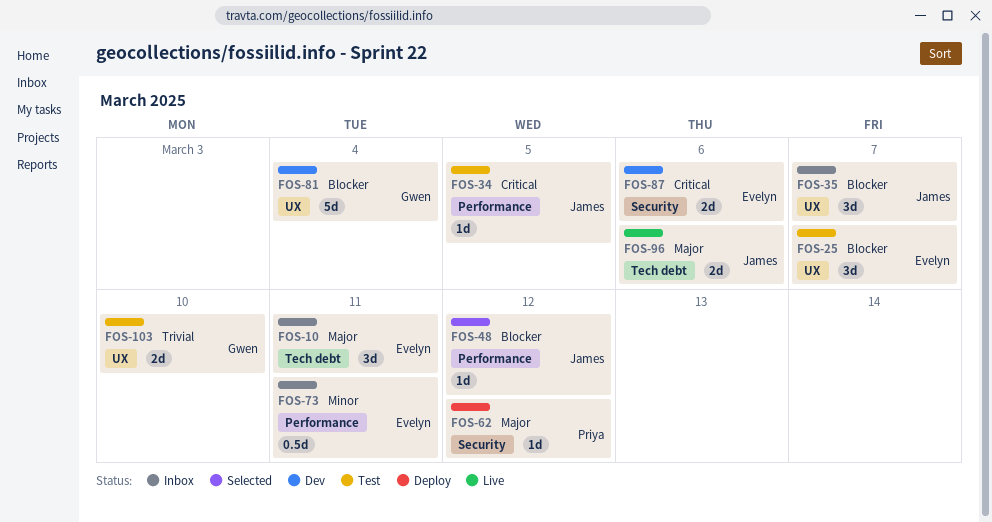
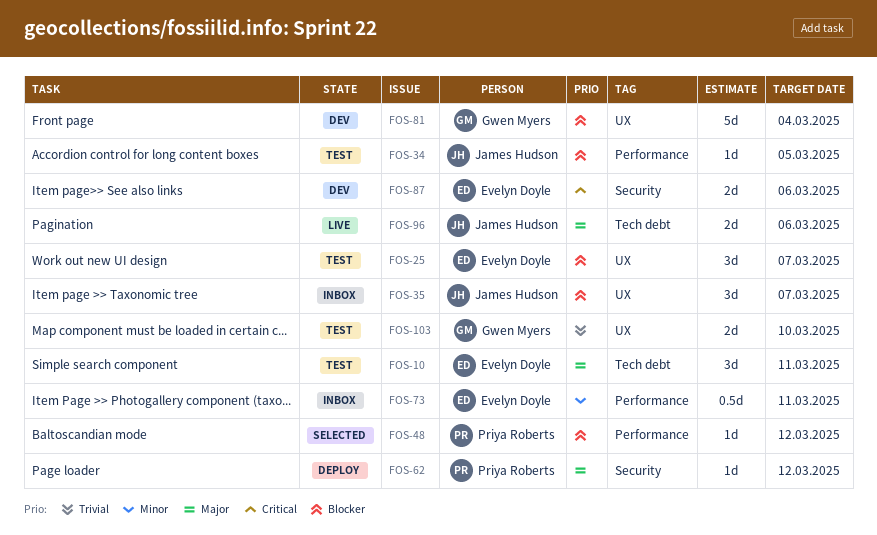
FOS-10, status: Inbox -> Test
FOS-34, priority: Critical -> Blocker
FOS-48, owner: James Hudson -> Priya Roberts

